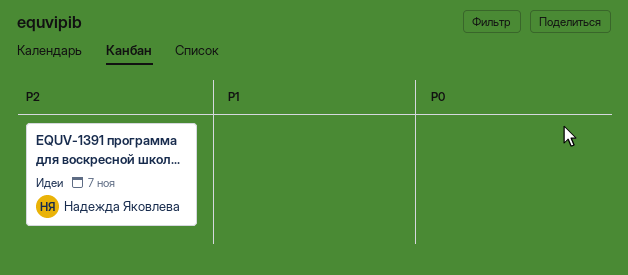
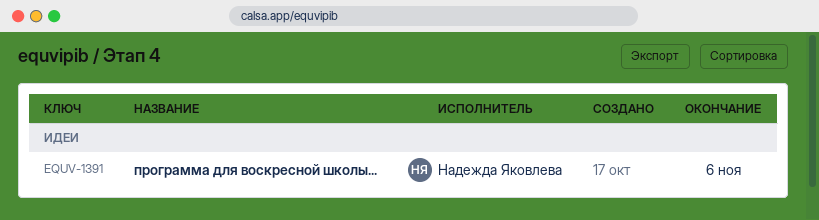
EQUV-1391, due: Nov 7 -> Nov 6

